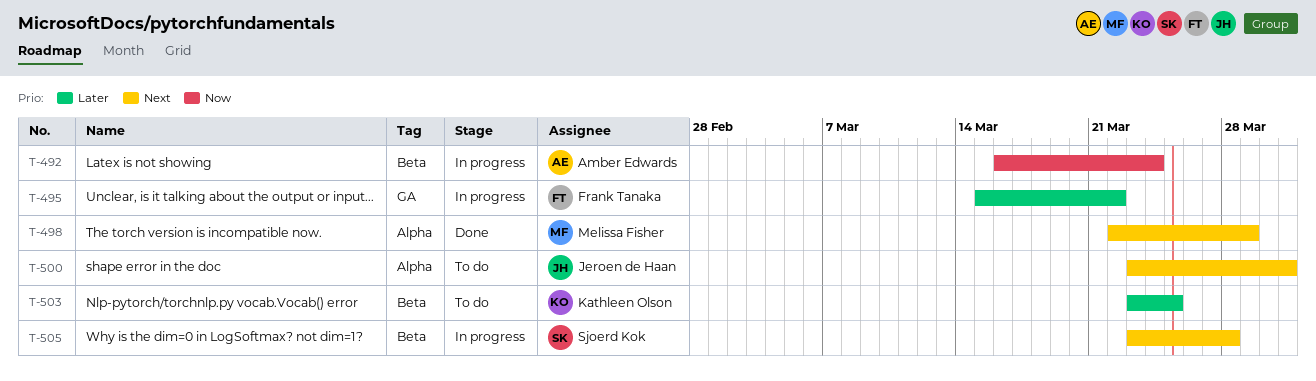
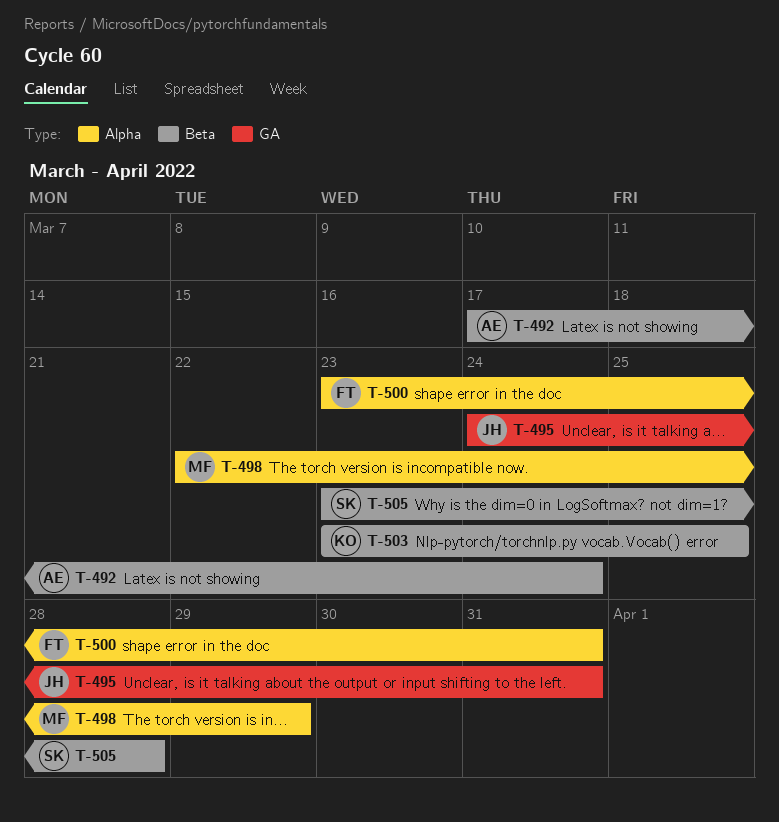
T-492, start: Mar 16 -> Mar 17
T-495, owner: Frank Tanaka -> Jeroen de Haan
T-495, start: Mar 15 -> Mar 24
T-495, due: Mar 22 -> Mar 31
T-500, owner: Jeroen de Haan -> Frank Tanaka

